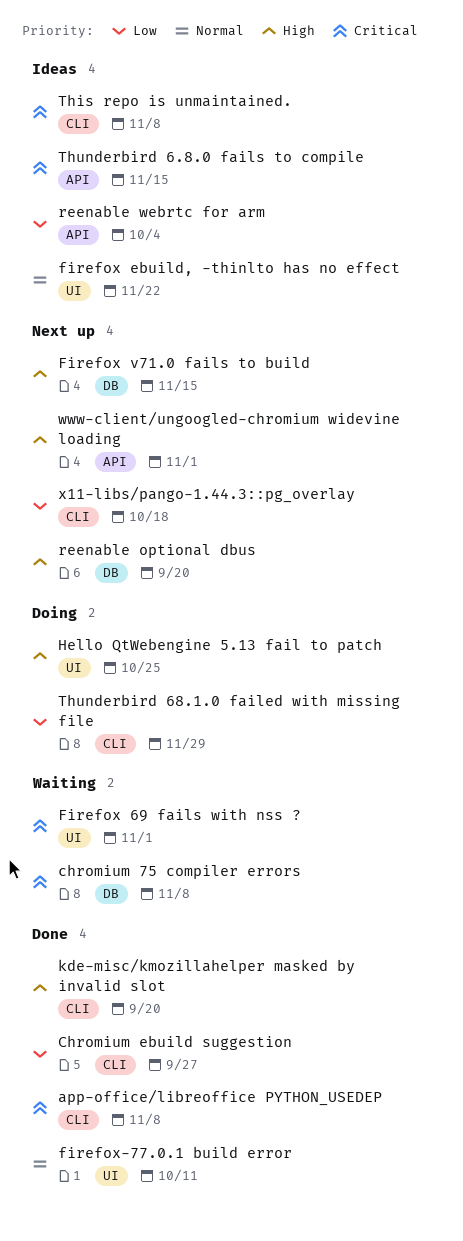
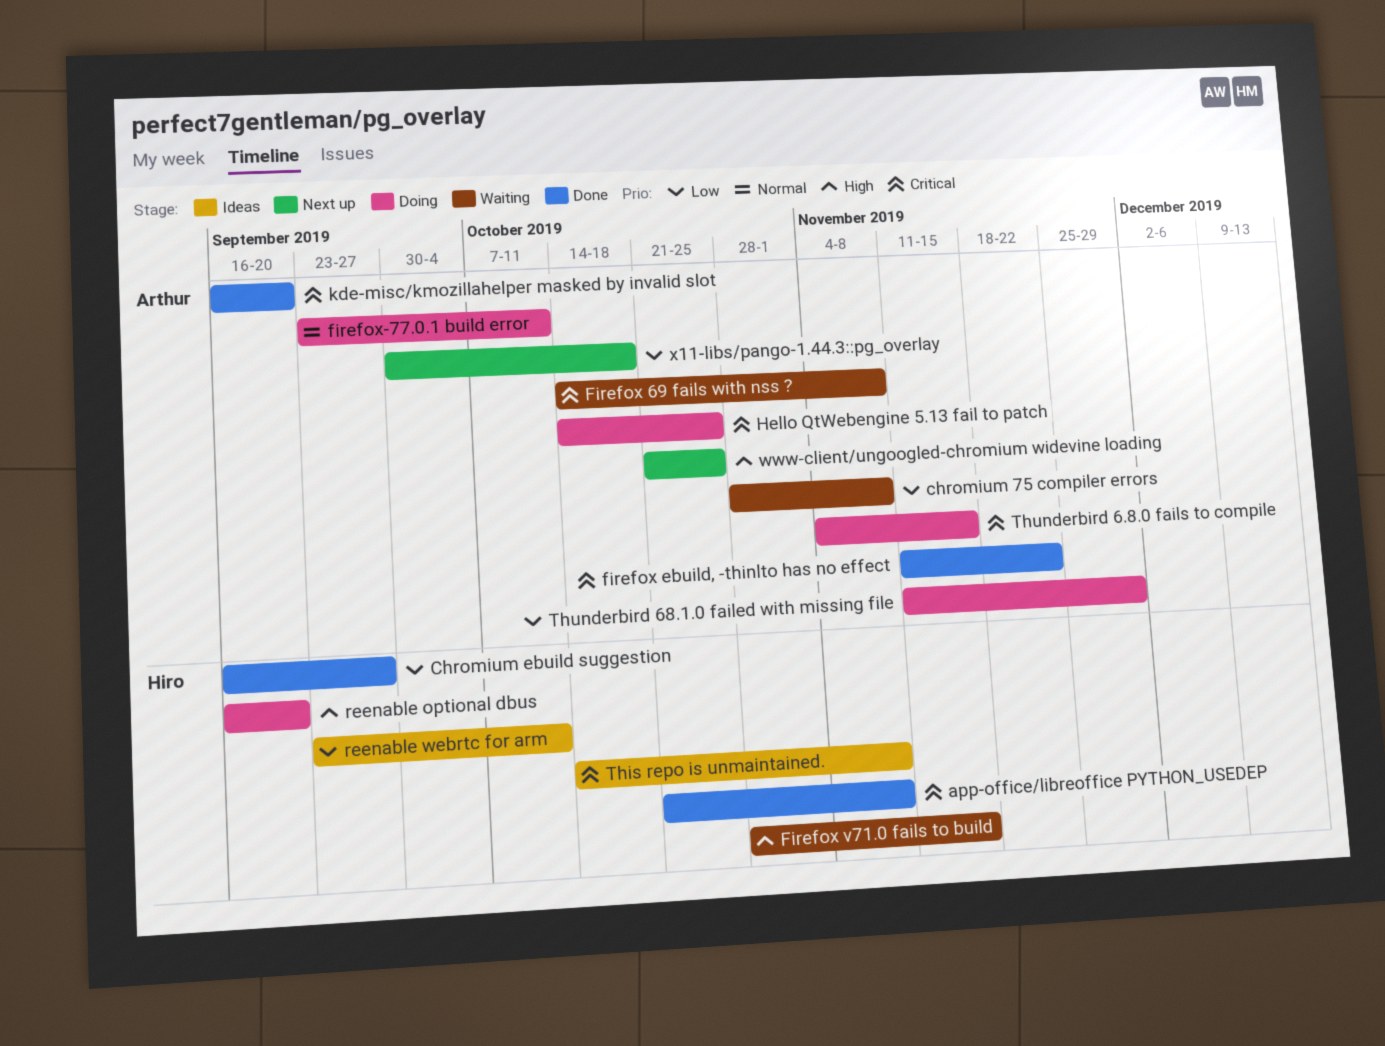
chromium 75 compiler errors, priority: Critical -> Low
Firefox 69 fails with nss ?, due: Nov 1 -> Nov 8
firefox ebuild, -thinlto has no effect, status: Ideas -> Done
firefox ebuild, -thinlto has no effect, priority: Normal -> Critical
Firefox v71.0 fails to build, status: Next up -> Waiting
firefox-77.0.1 build error, status: Done -> Doing
Hello QtWebengine 5.13 fail to patch, priority: High -> Critical
kde-misc/kmozillahelper masked by invalid slot, priority: High -> Critical
reenable optional dbus, status: Next up -> Doing
reenable webrtc for arm, due: Oct 4 -> Oct 11
Thunderbird 6.8.0 fails to compile, status: Ideas -> Doing
www-client/ungoogled-chromium widevine loading, due: Nov 1 -> Oct 25

